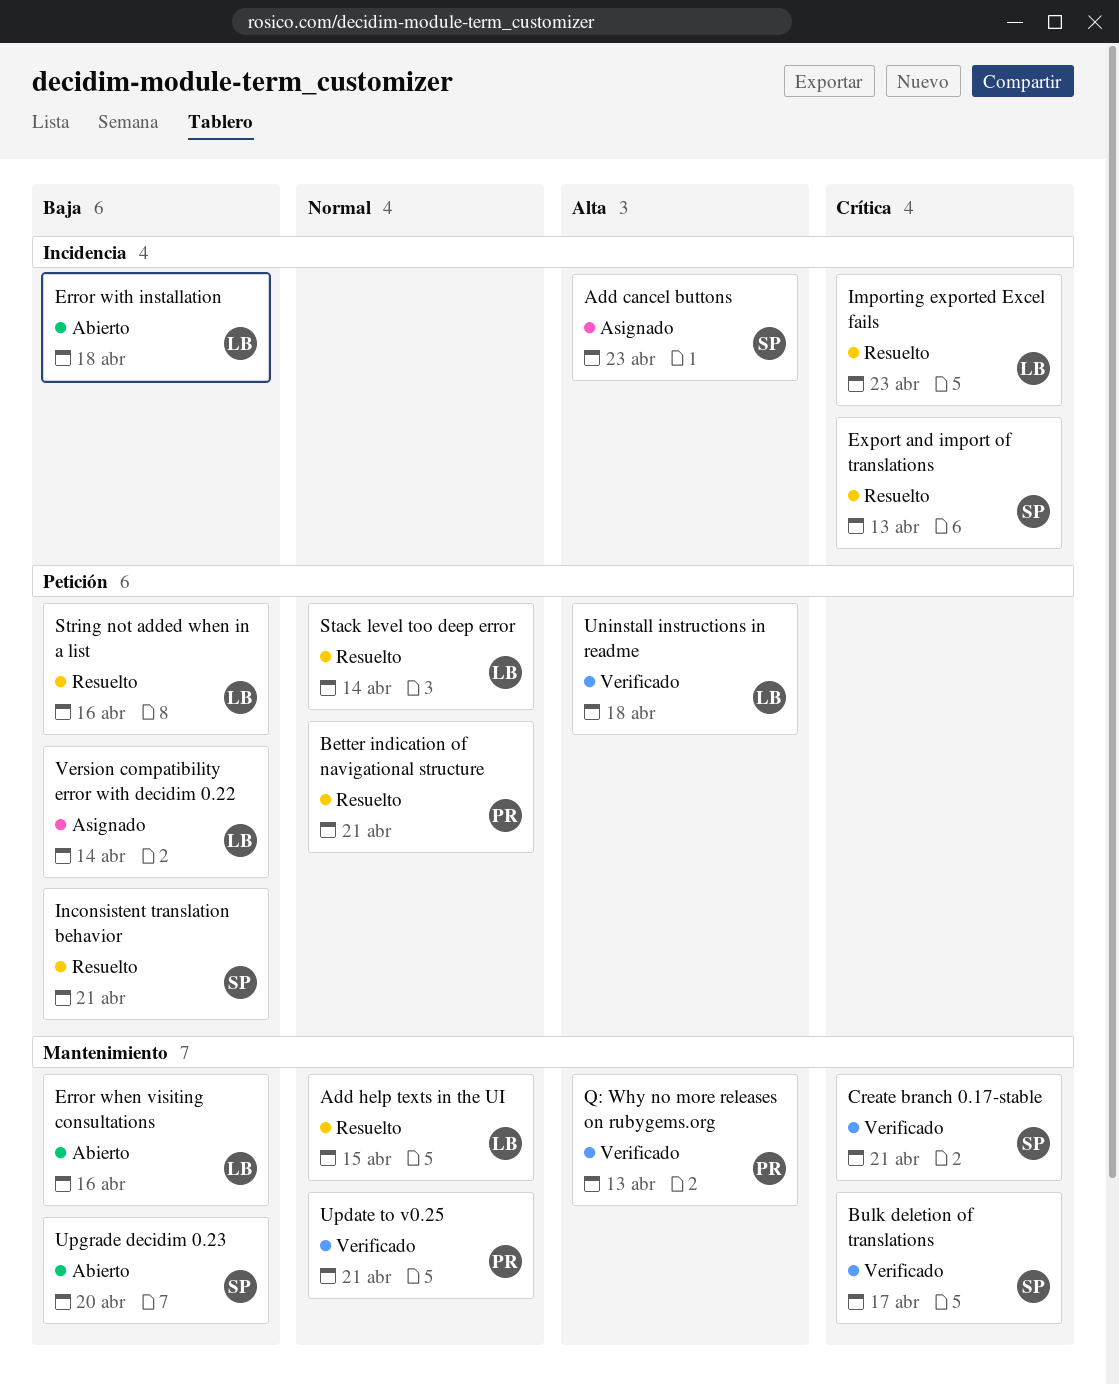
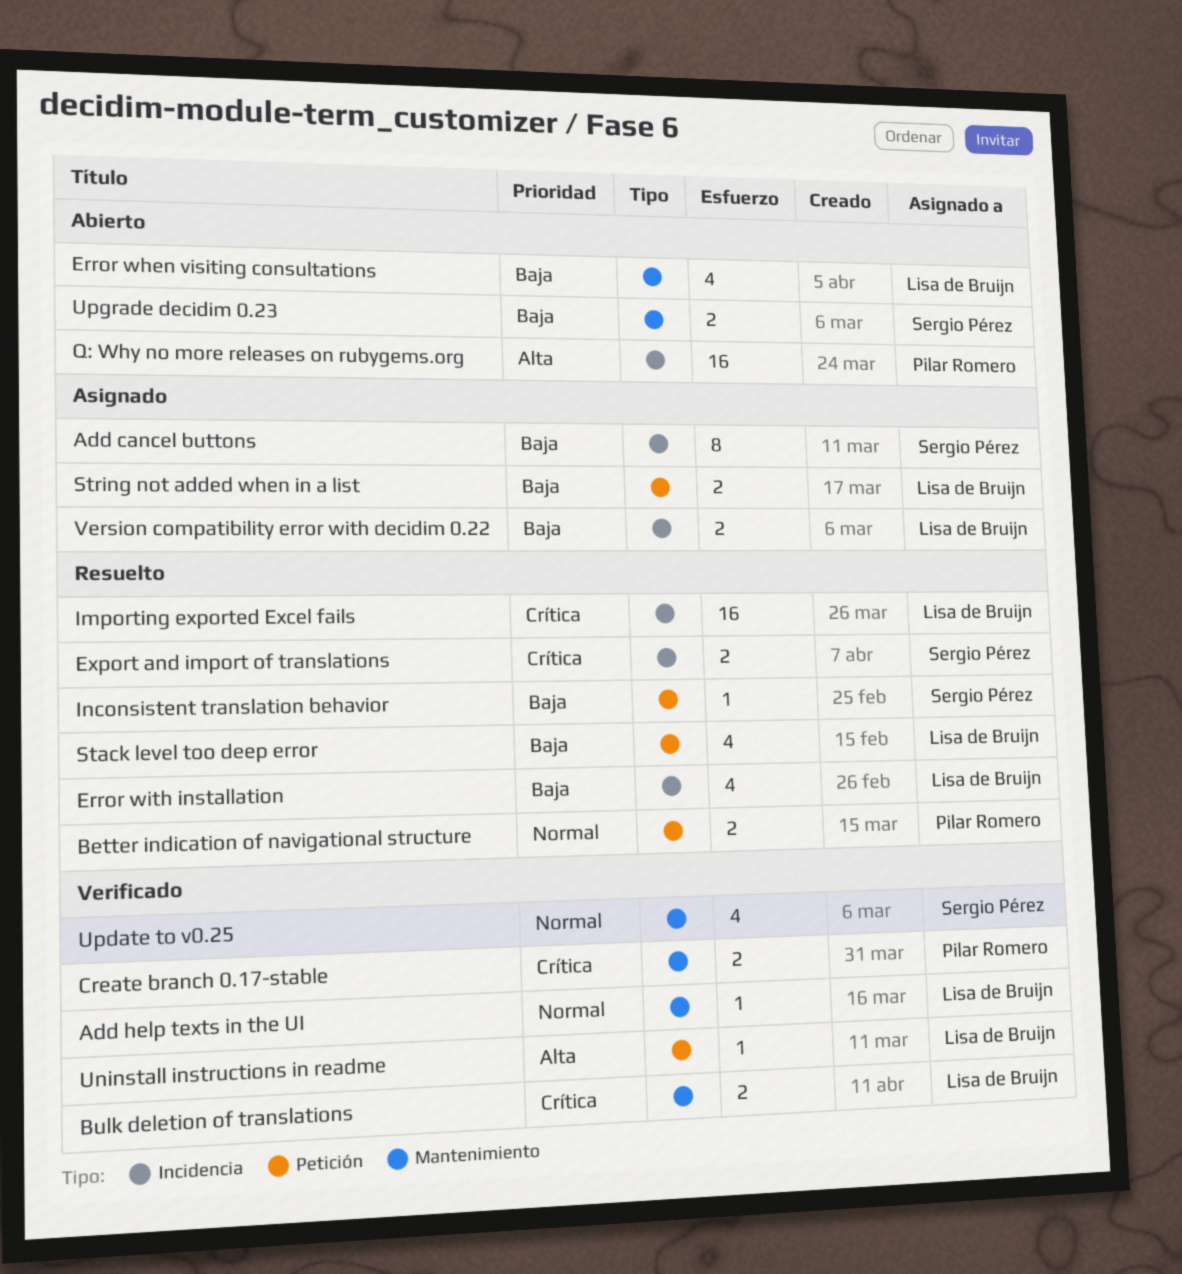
Add cancel buttons, priority: Alta -> Baja
Add help texts in the UI, status: Resuelto -> Verificado
Bulk deletion of translations, owner: Sergio Pérez -> Lisa de Bruijn
Create branch 0.17-stable, owner: Sergio Pérez -> Pilar Romero
Error with installation, status: Abierto -> Resuelto
Q: Why no more releases on rubygems.org, status: Verificado -> Abierto
Q: Why no more releases on rubygems.org, label: Mantenimiento -> Incidencia
Stack level too deep error, priority: Normal -> Baja
String not added when in a list, status: Resuelto -> Asignado
Update to v0.25, owner: Pilar Romero -> Sergio Pérez
Version compatibility error with decidim 0.22, label: Petición -> Incidencia

